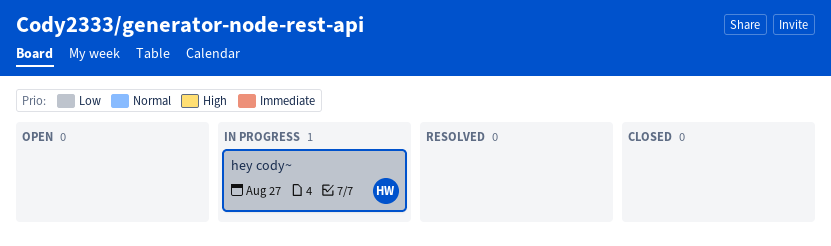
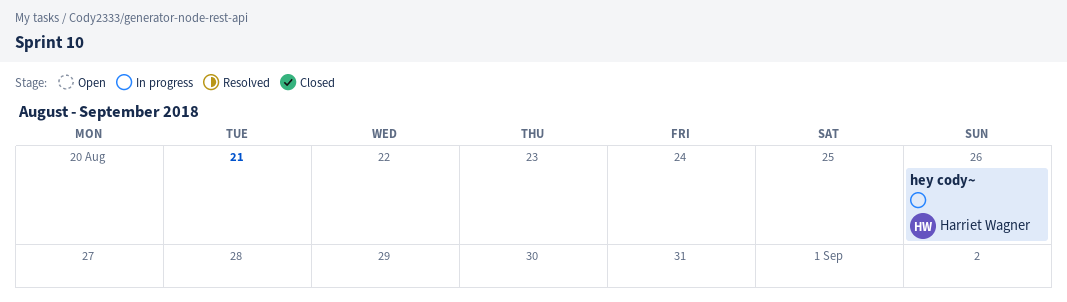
hey cody~, due: Aug 27 -> Aug 26

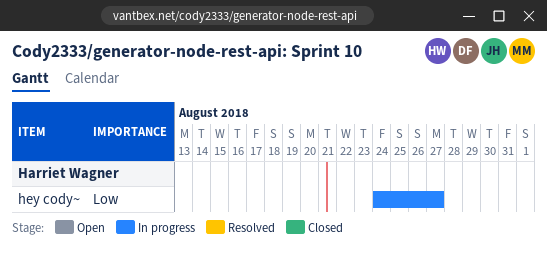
hey cody~, due: Aug 26 -> Aug 27

